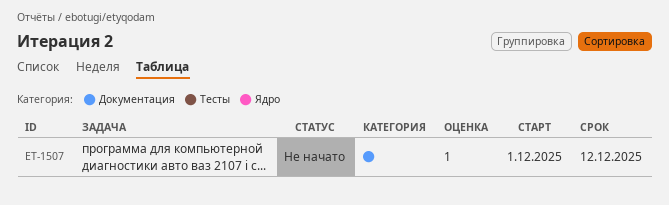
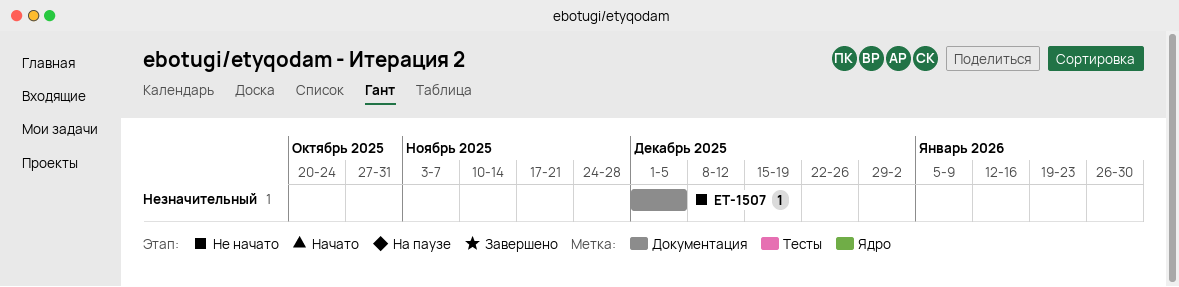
ET-1507, due: Dec 12 -> Dec 5

